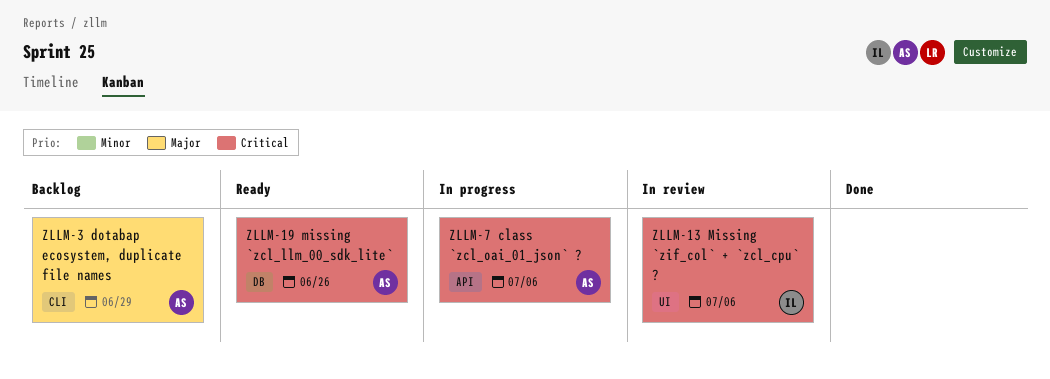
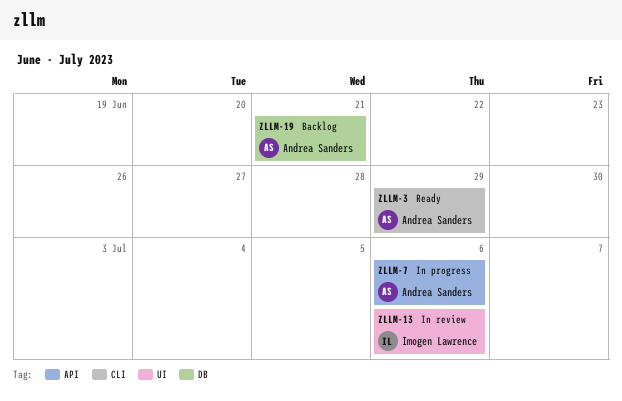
ZLLM-3, status: Backlog -> Ready
ZLLM-19, status: Ready -> Backlog
ZLLM-19, due: Jun 26 -> Jun 21

